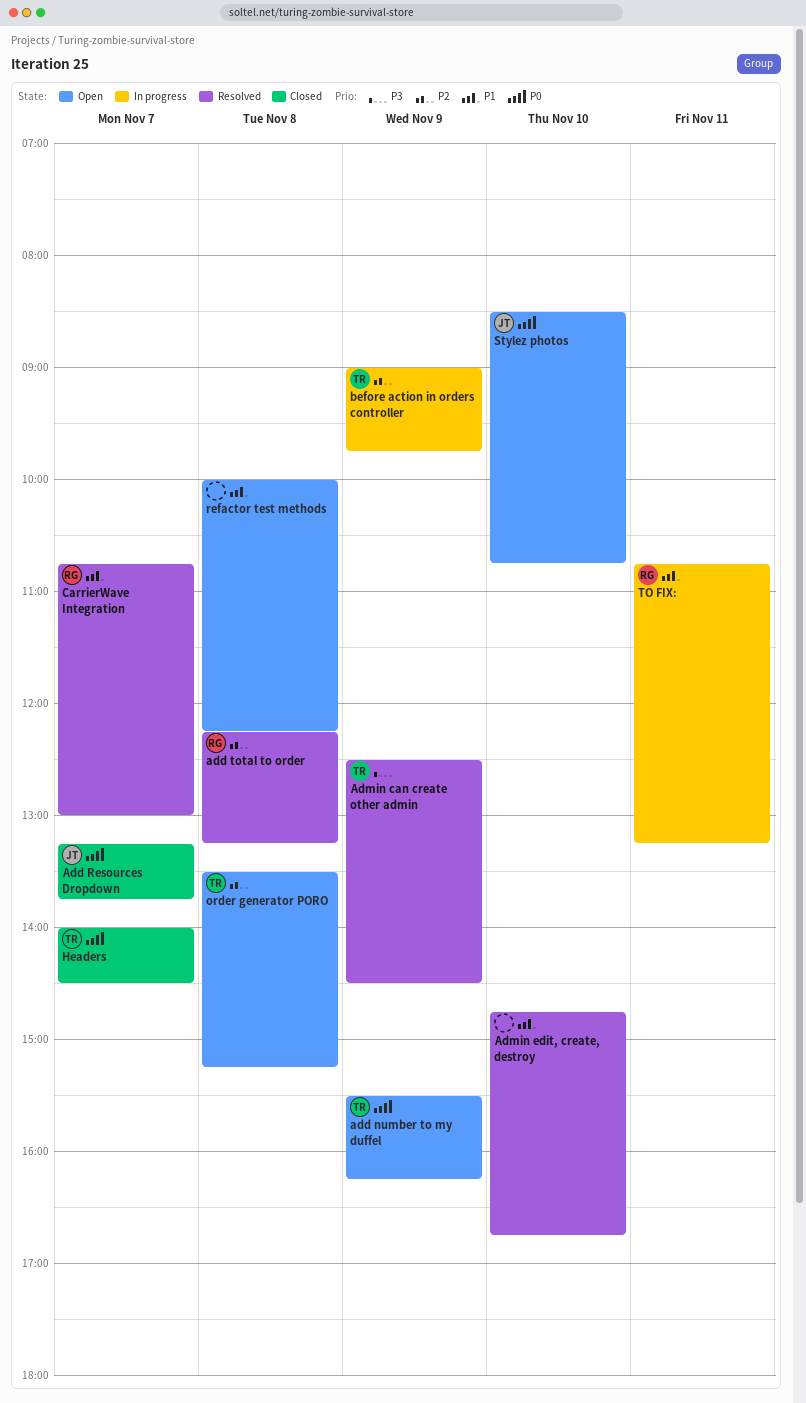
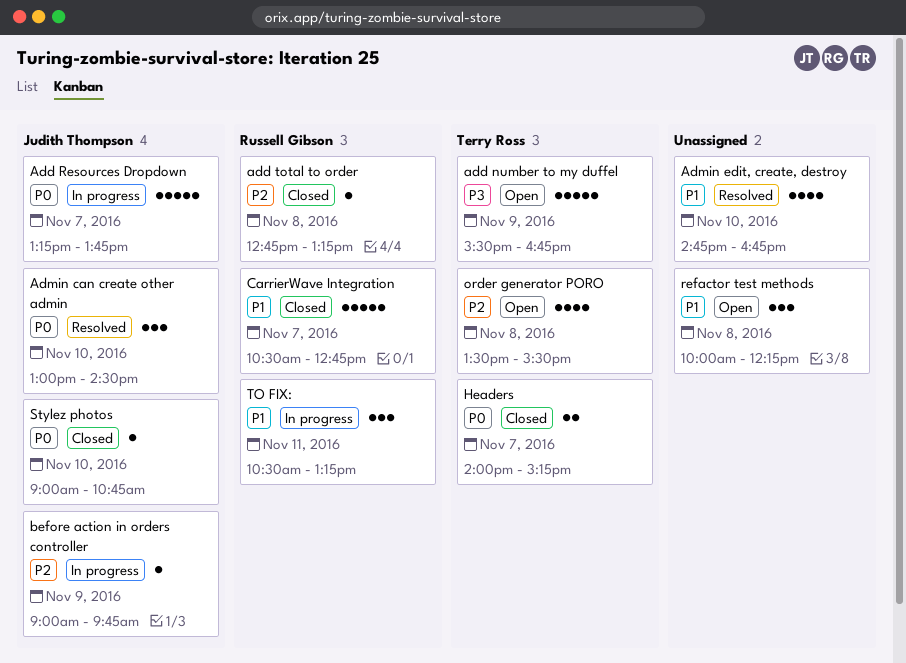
add number to my duffel, priority: P0 -> P3
add number to my duffel, ends: 16:15 -> 16:45
Add Resources Dropdown, status: Closed -> In progress
add total to order, status: Resolved -> Closed
add total to order, begins: 12:15 -> 12:45
Admin can create other admin, owner: Terry Ross -> Judith Thompson
Admin can create other admin, priority: P3 -> P0
Admin can create other admin, day: Nov 9 -> Nov 10
Admin can create other admin, begins: 12:30 -> 13:00
before action in orders controller, owner: Terry Ross -> Judith Thompson
CarrierWave Integration, status: Resolved -> Closed
CarrierWave Integration, begins: 10:45 -> 10:30
CarrierWave Integration, ends: 13:00 -> 12:45
Headers, ends: 14:30 -> 15:15
order generator PORO, ends: 15:15 -> 15:30
Stylez photos, status: Open -> Closed
Stylez photos, begins: 08:30 -> 09:00
TO FIX:, begins: 10:45 -> 10:30

